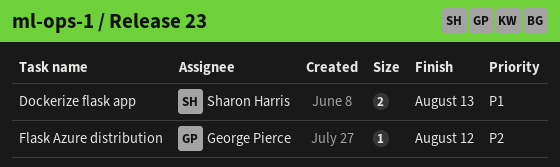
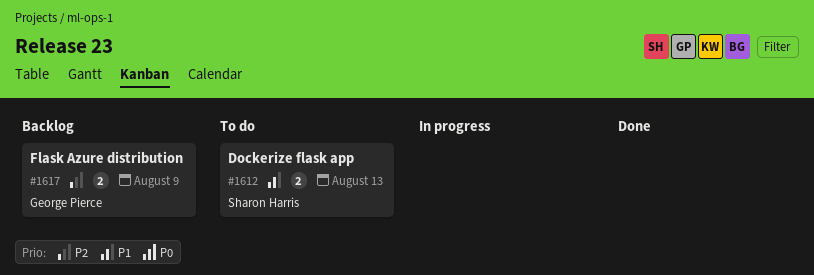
Flask Azure distribution, estimate: 1 -> 2
Flask Azure distribution, due: Aug 12 -> Aug 9

